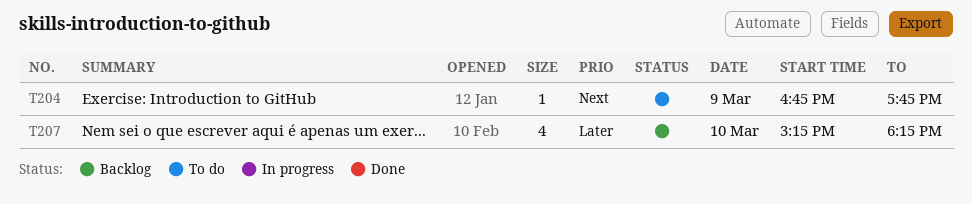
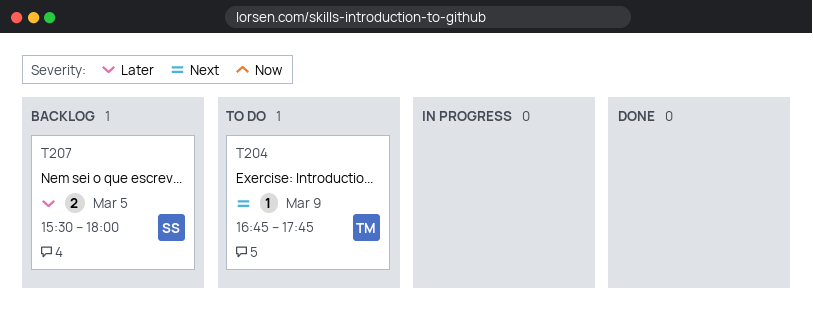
T207, estimate: 4 -> 2
T207, day: Mar 10 -> Mar 5
T207, begins: 15:15 -> 15:30
T207, ends: 18:15 -> 18:00

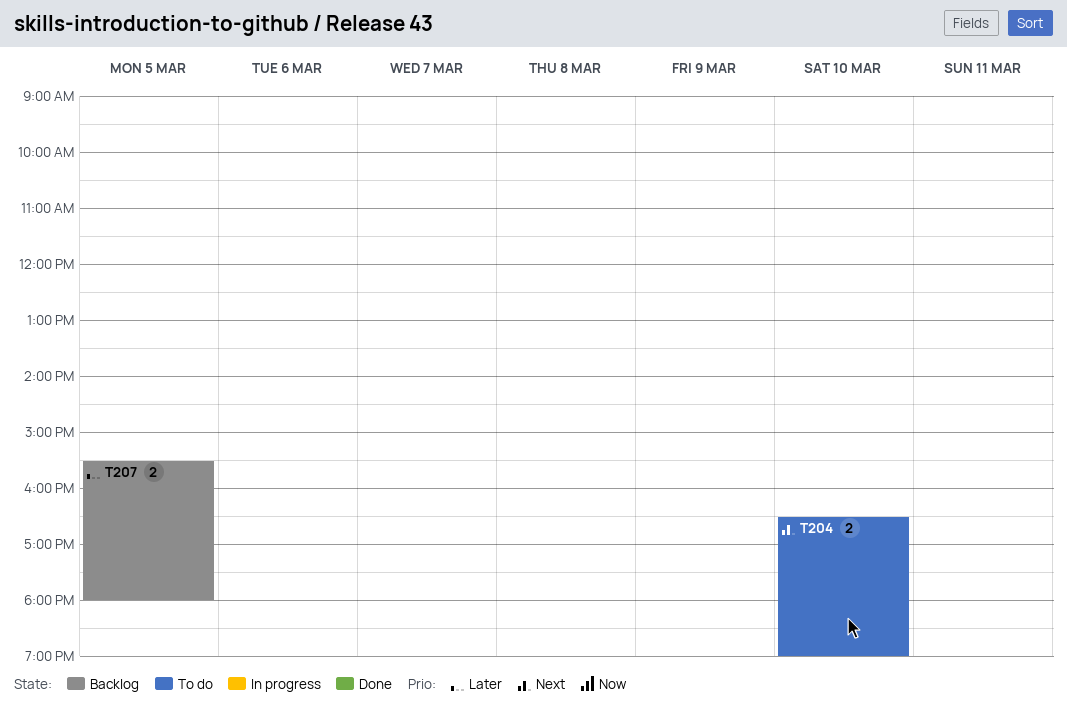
T204, estimate: 1 -> 2
T204, day: Mar 9 -> Mar 10
T204, begins: 16:45 -> 16:30
T204, ends: 17:45 -> 19:00

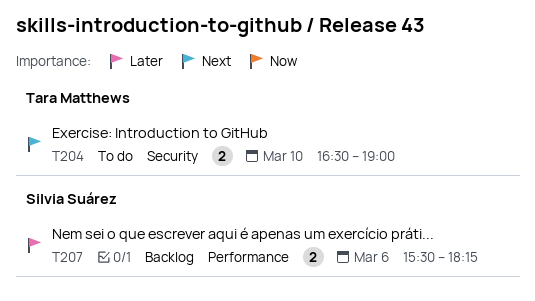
T207, day: Mar 5 -> Mar 6
T207, ends: 18:00 -> 18:15

